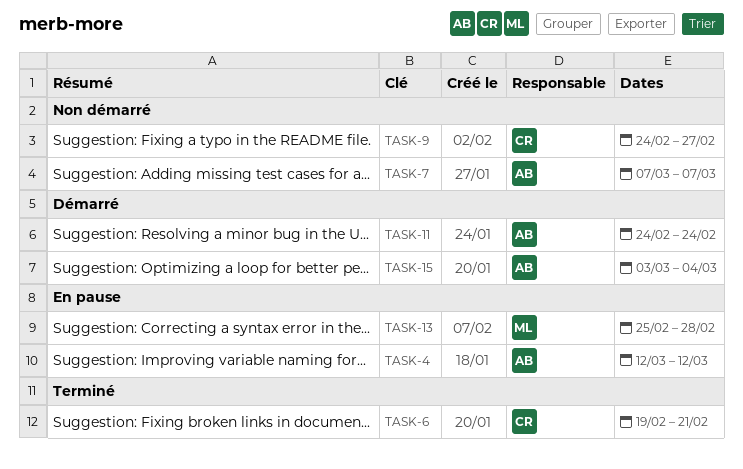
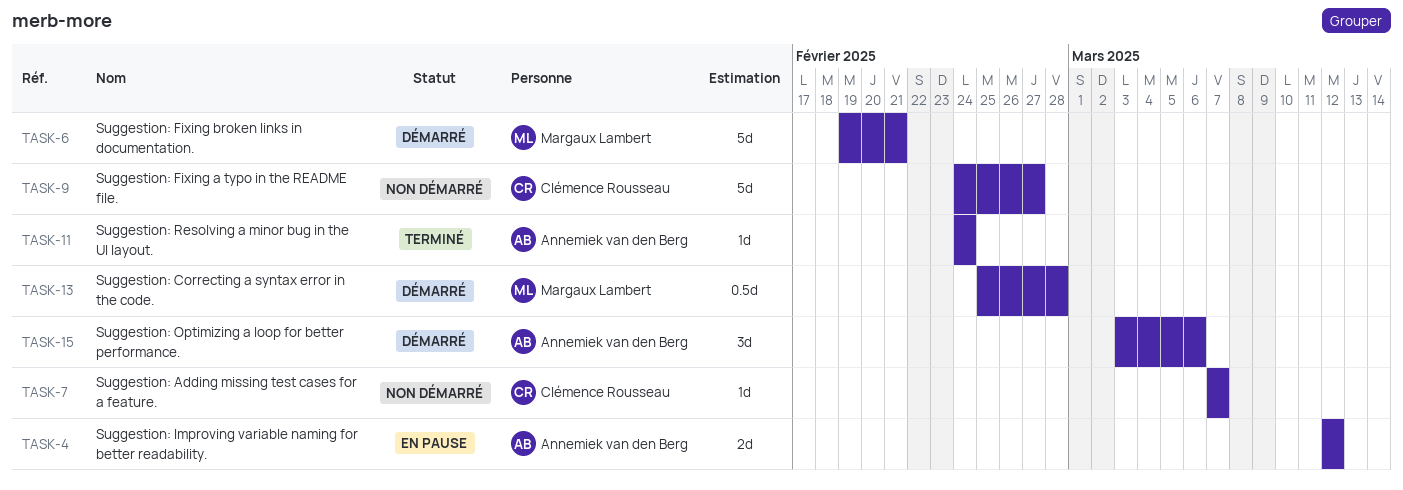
TASK-6, status: Terminé -> Démarré
TASK-6, owner: Clémence Rousseau -> Margaux Lambert
TASK-7, owner: Annemiek van den Berg -> Clémence Rousseau
TASK-11, status: Démarré -> Terminé
TASK-13, status: En pause -> Démarré
TASK-15, due: Mar 4 -> Mar 6

